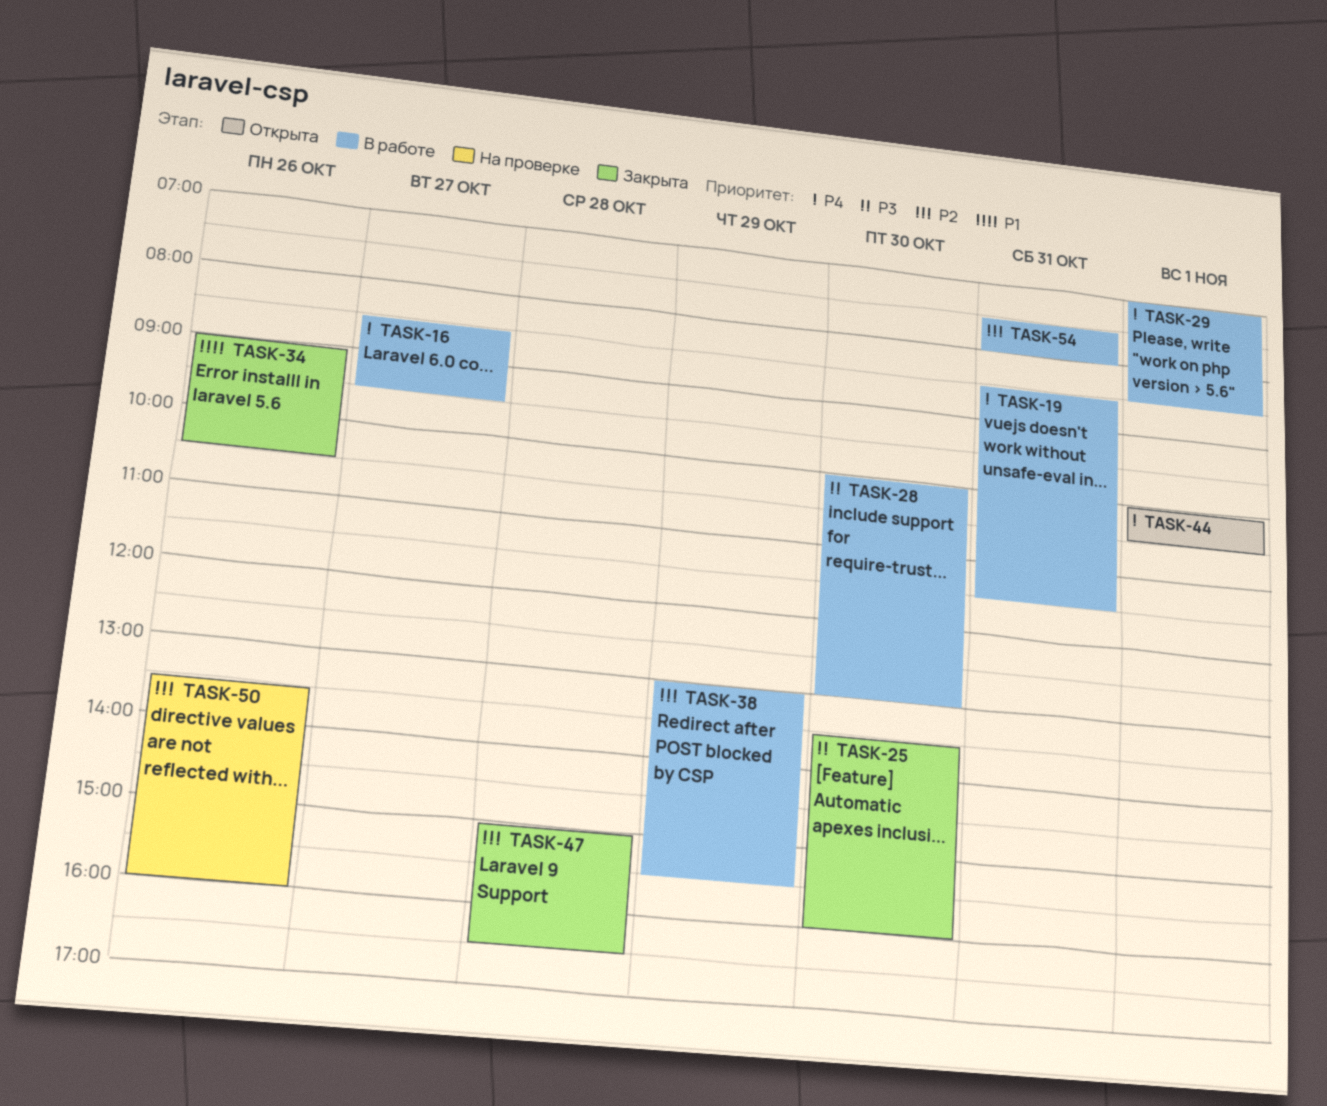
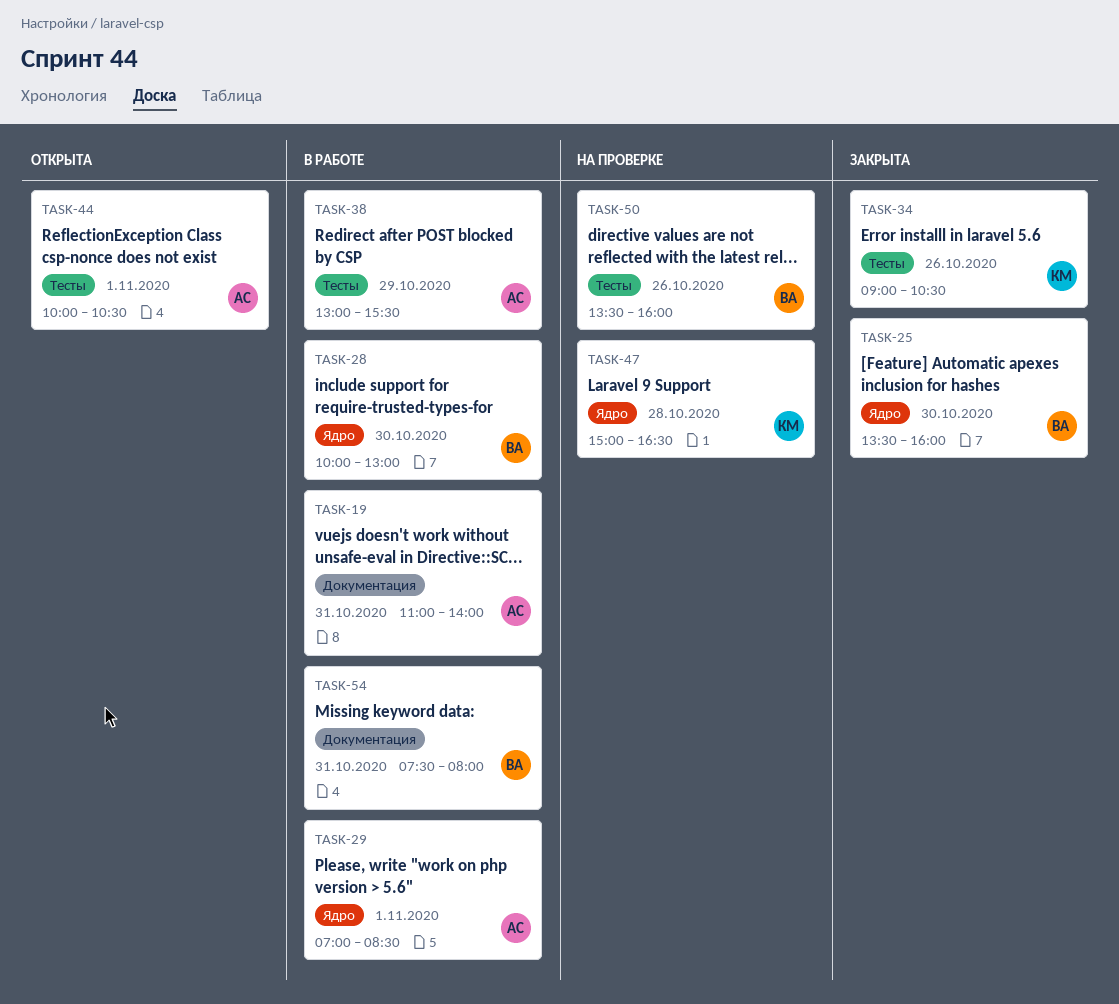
TASK-16: present -> none
TASK-19, begins: 08:30 -> 11:00
TASK-19, ends: 11:30 -> 14:00
TASK-47, status: Закрыта -> На проверке

